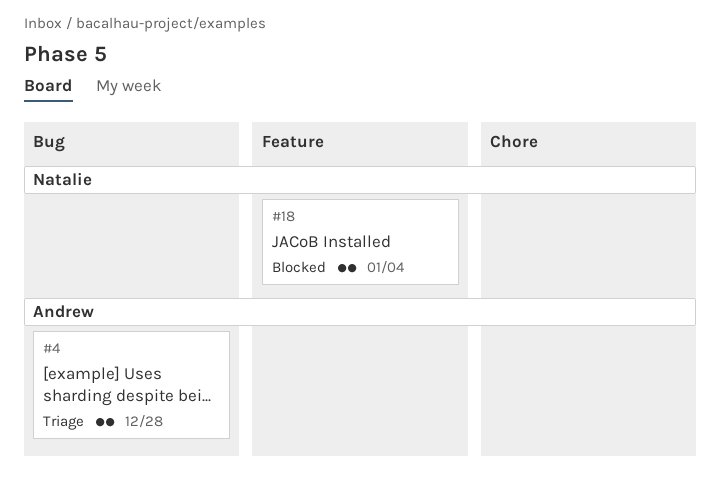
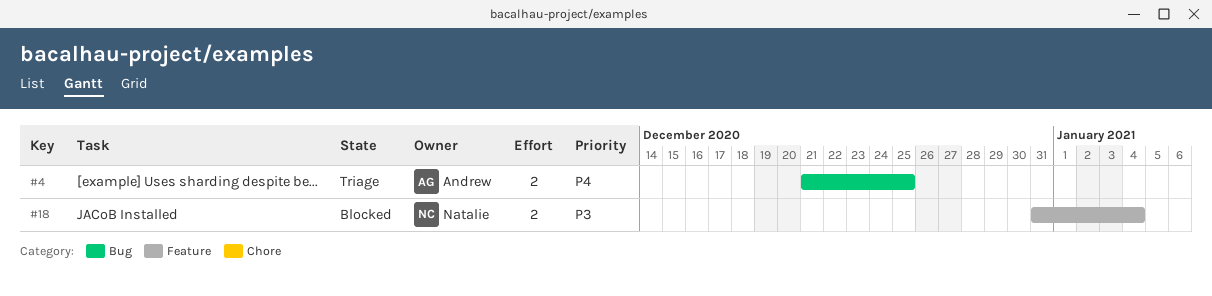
#4, due: Dec 28 -> Dec 25

